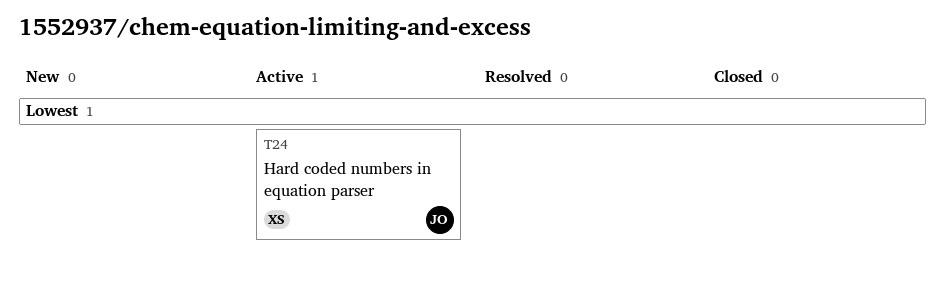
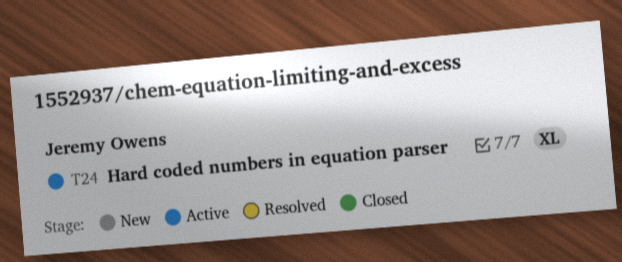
T24, estimate: XS -> XL

